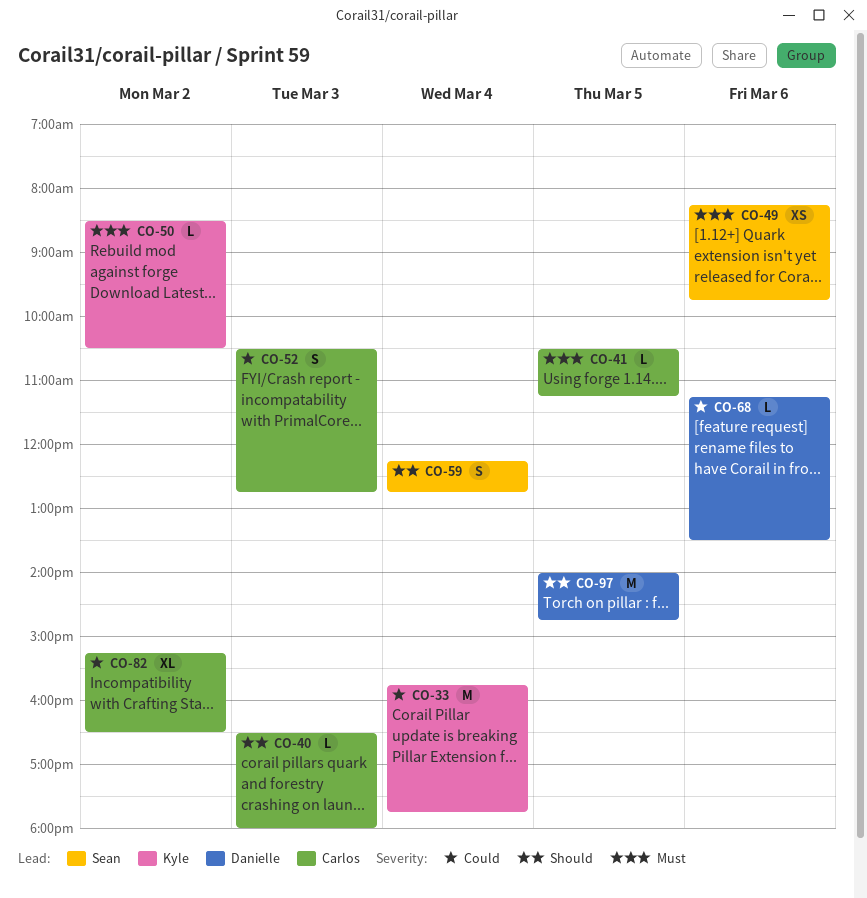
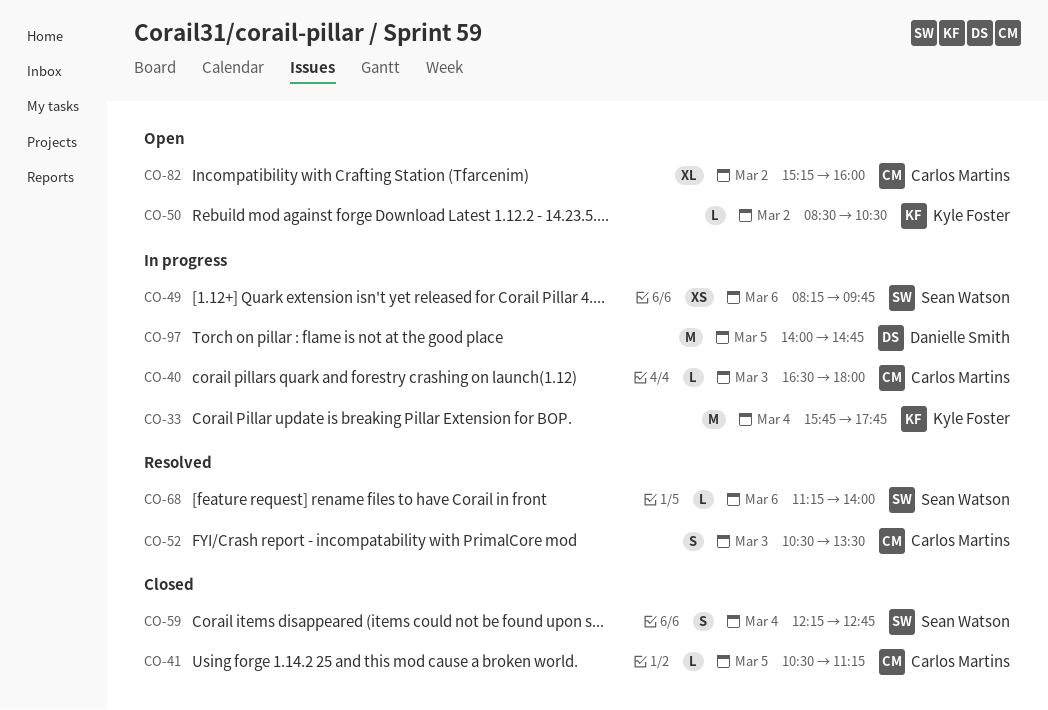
CO-52, ends: 12:45 -> 13:30
CO-68, owner: Danielle Smith -> Sean Watson
CO-68, ends: 13:30 -> 14:00
CO-82, ends: 16:30 -> 16:00

